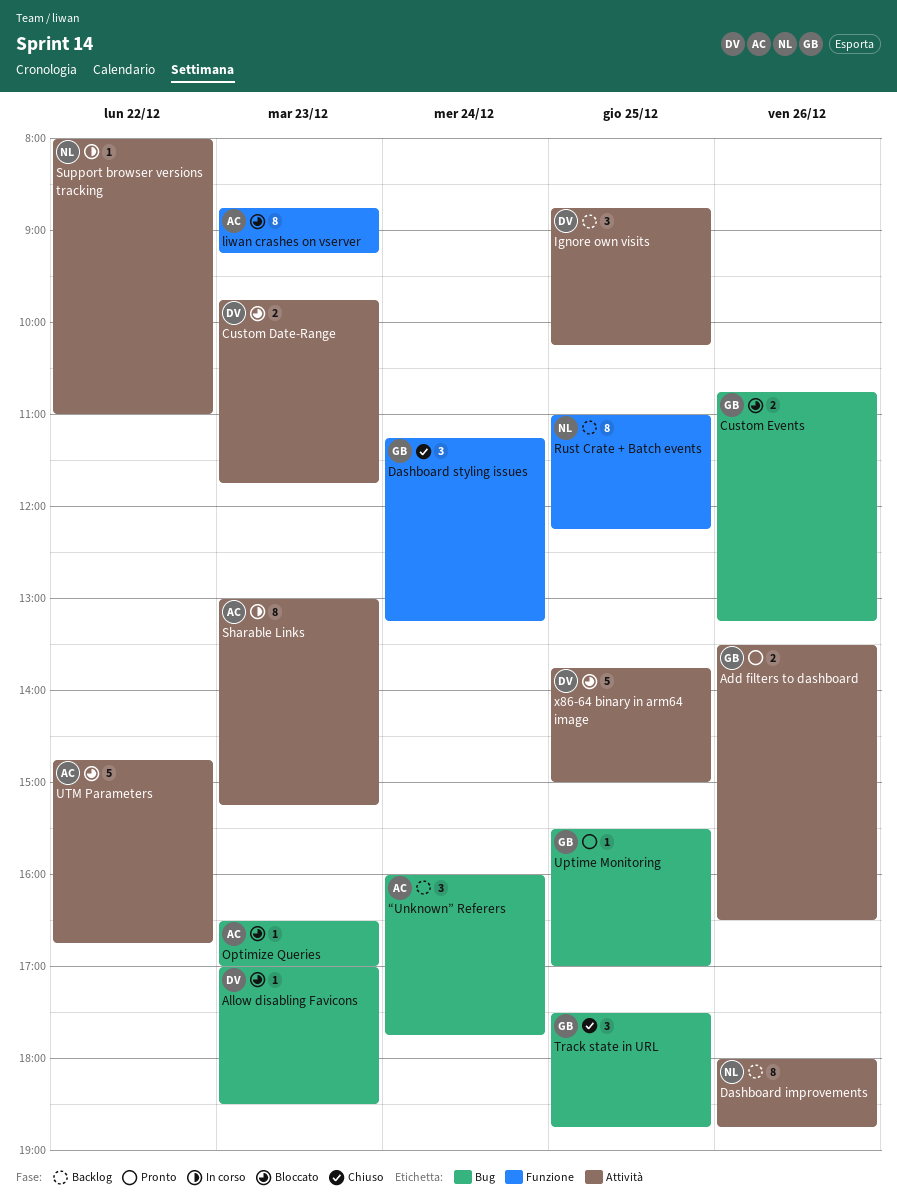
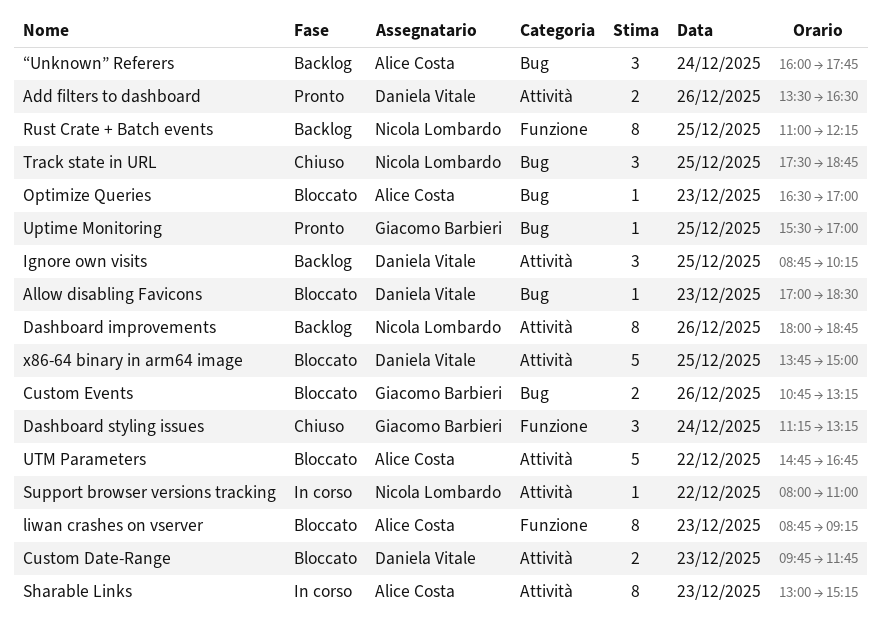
Add filters to dashboard, owner: Giacomo Barbieri -> Daniela Vitale
Track state in URL, owner: Giacomo Barbieri -> Nicola Lombardo

